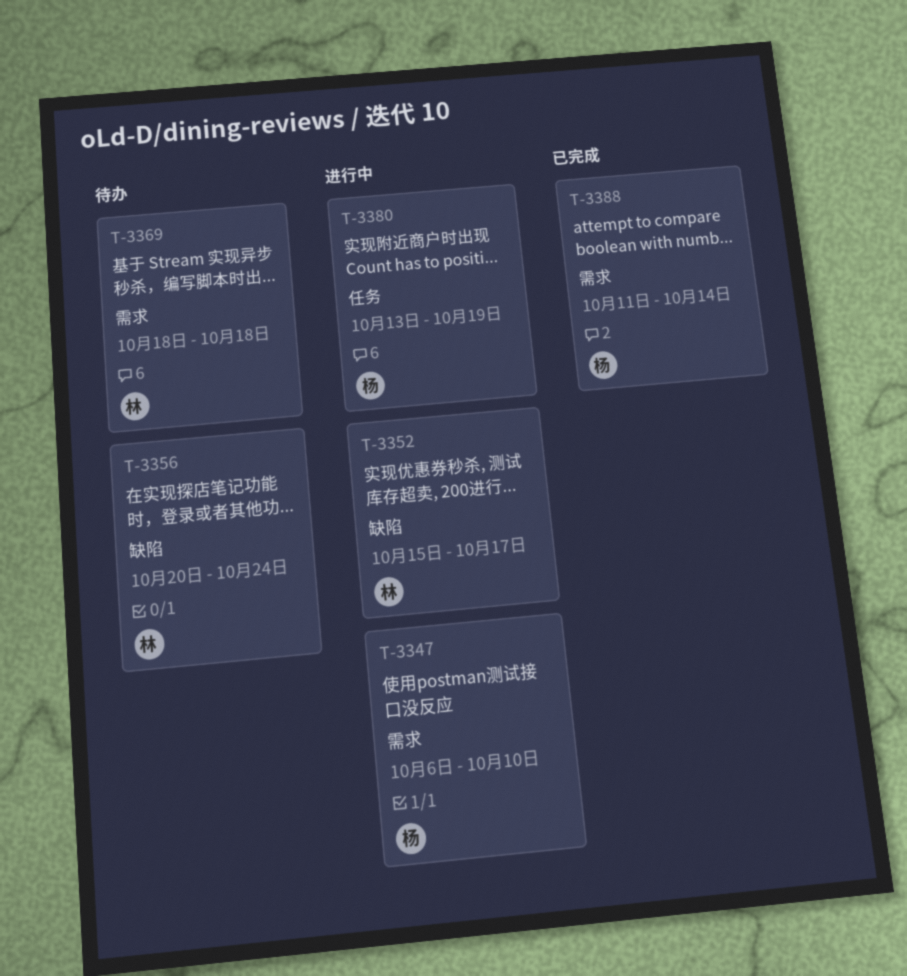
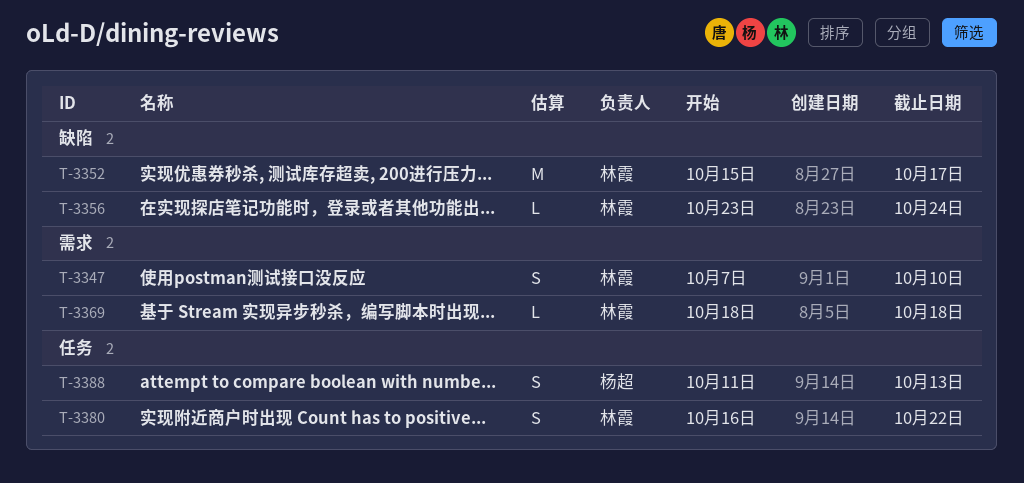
T-3347, owner: 杨超 -> 林霞
T-3347, start: Oct 6 -> Oct 7
T-3356, start: Oct 20 -> Oct 23
T-3380, owner: 杨超 -> 林霞
T-3380, start: Oct 13 -> Oct 16
T-3380, due: Oct 19 -> Oct 22
T-3388, label: 需求 -> 任务
T-3388, due: Oct 14 -> Oct 13

